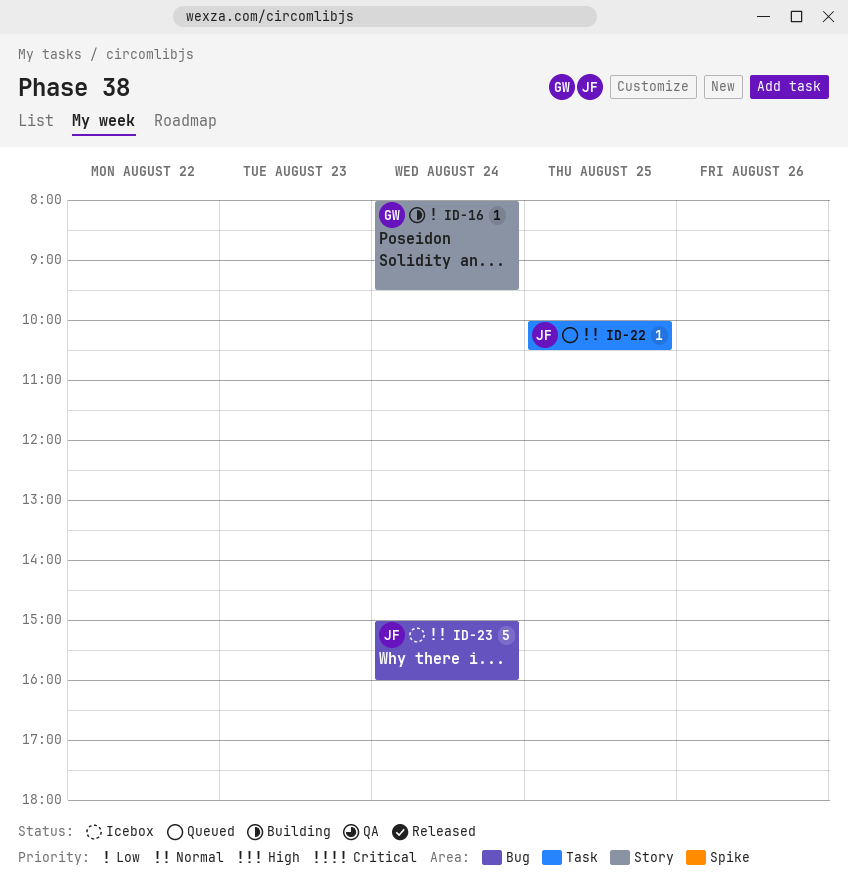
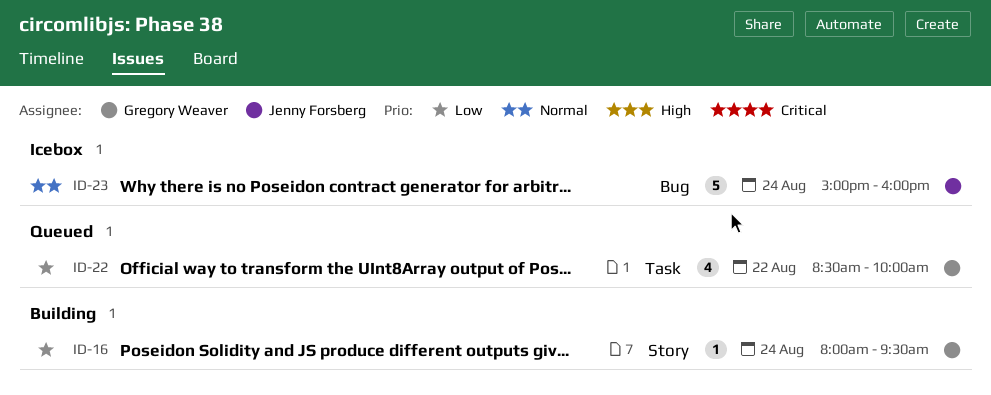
ID-22, owner: Jenny Forsberg -> Gregory Weaver
ID-22, priority: Normal -> Low
ID-22, estimate: 1 -> 4
ID-22, day: Aug 25 -> Aug 22
ID-22, begins: 10:00 -> 08:30
ID-22, ends: 10:30 -> 10:00

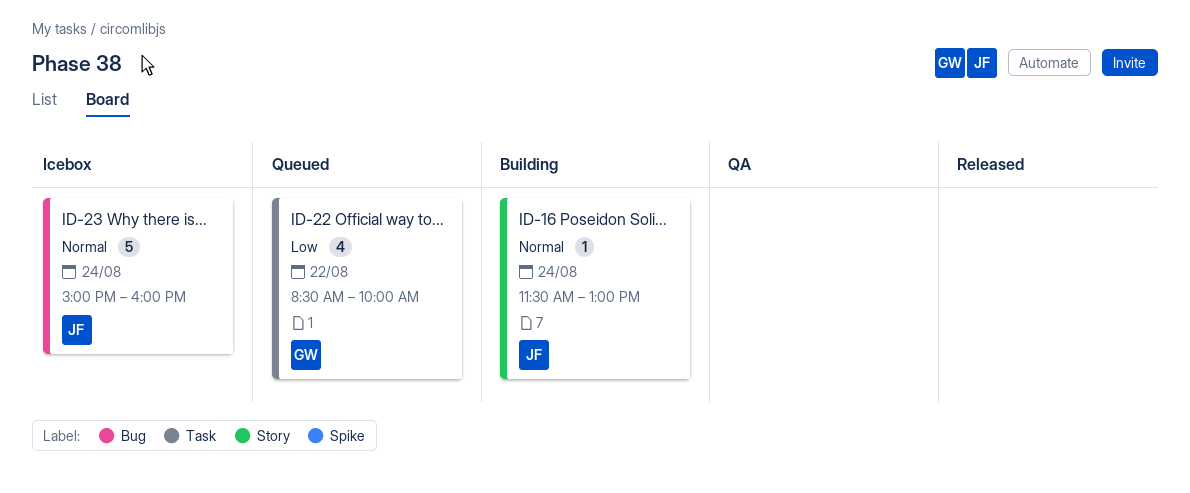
ID-16, owner: Gregory Weaver -> Jenny Forsberg
ID-16, priority: Low -> Normal
ID-16, begins: 08:00 -> 11:30
ID-16, ends: 09:30 -> 13:00

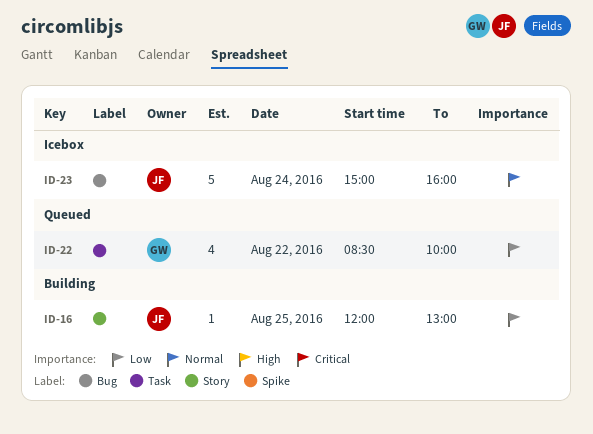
ID-16, priority: Normal -> Low
ID-16, day: Aug 24 -> Aug 25
ID-16, begins: 11:30 -> 12:00

